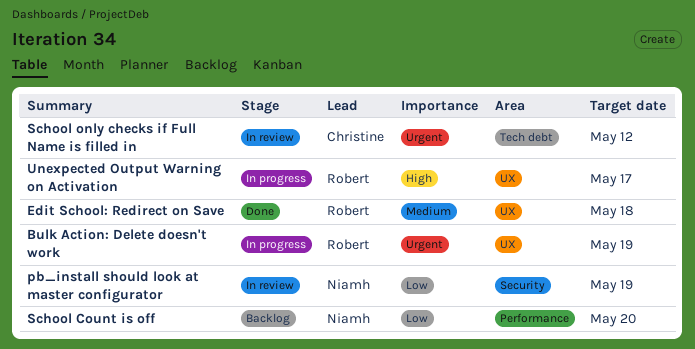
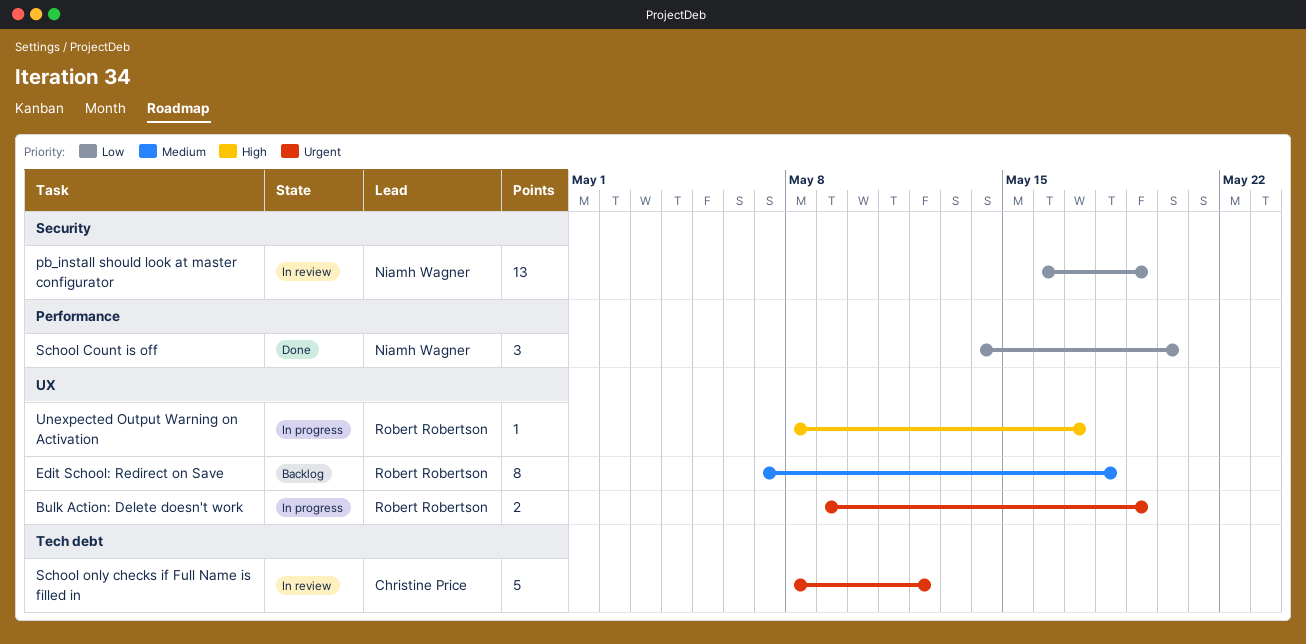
Edit School: Redirect on Save, status: Done -> Backlog
School Count is off, status: Backlog -> Done

